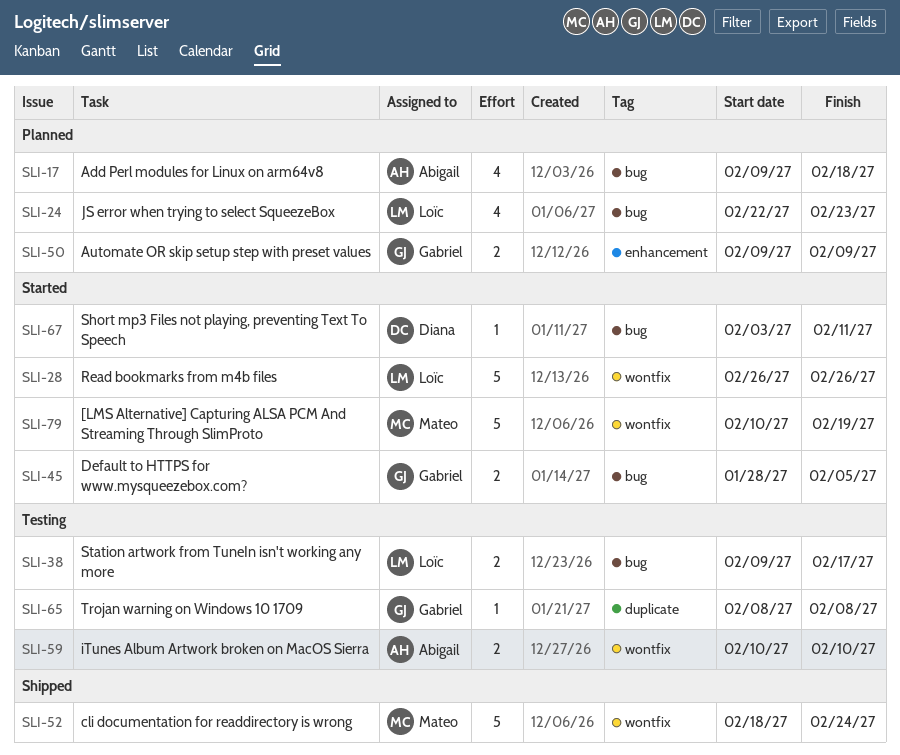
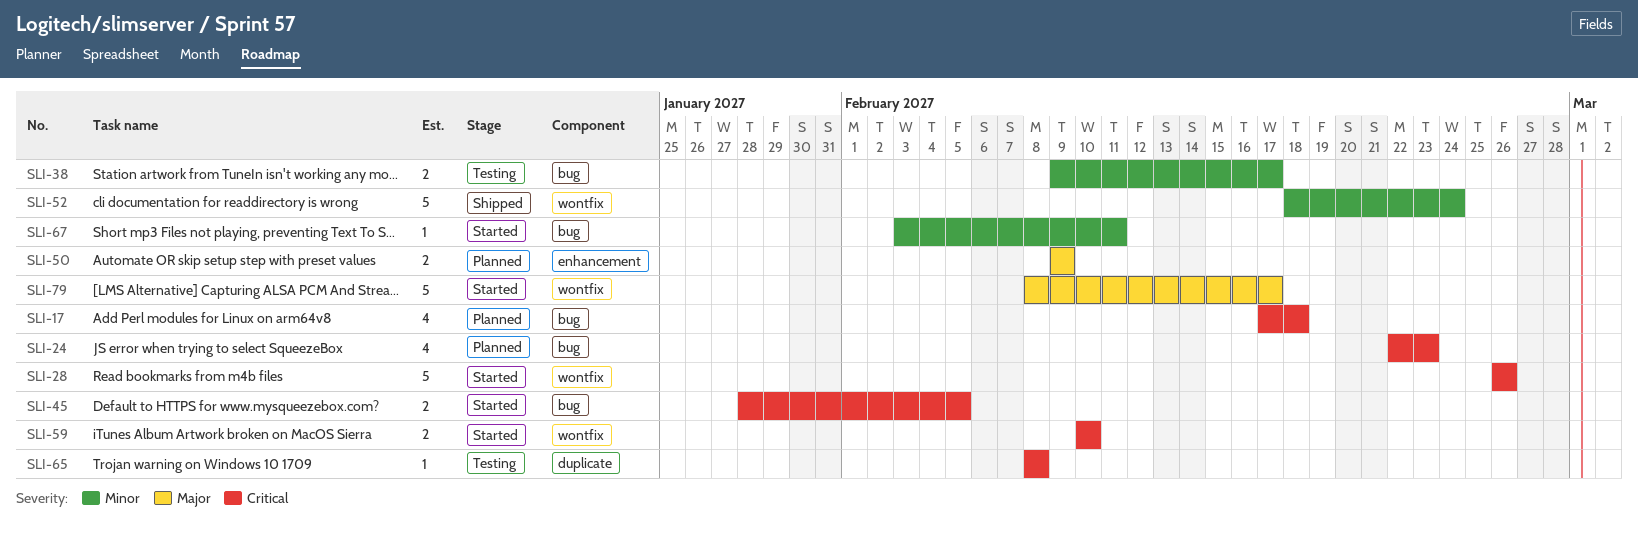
SLI-17, start: Feb 9 -> Feb 17
SLI-59, status: Testing -> Started
SLI-79, start: Feb 10 -> Feb 8
SLI-79, due: Feb 19 -> Feb 17

